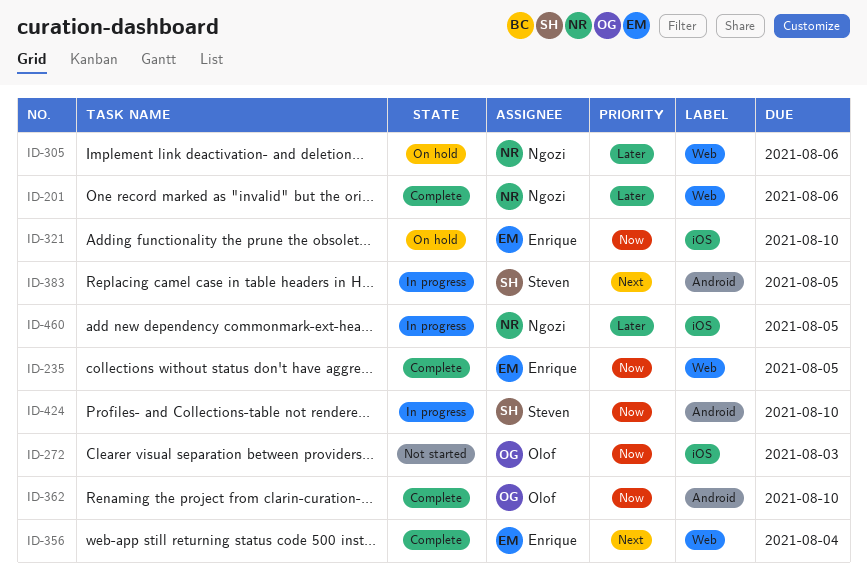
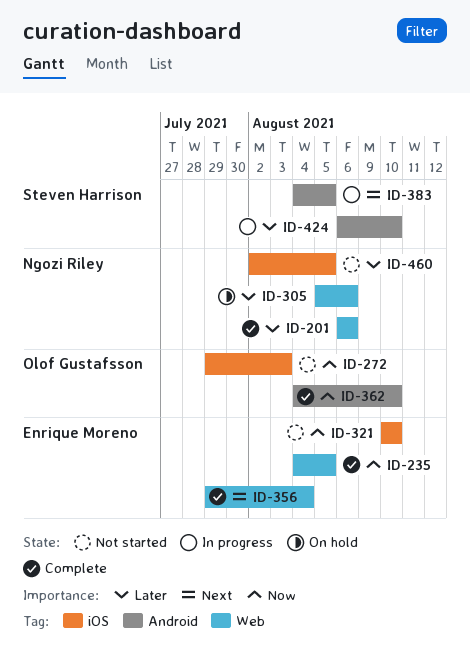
ID-321, status: On hold -> Not started
ID-424, priority: Now -> Later
ID-460, status: In progress -> Not started

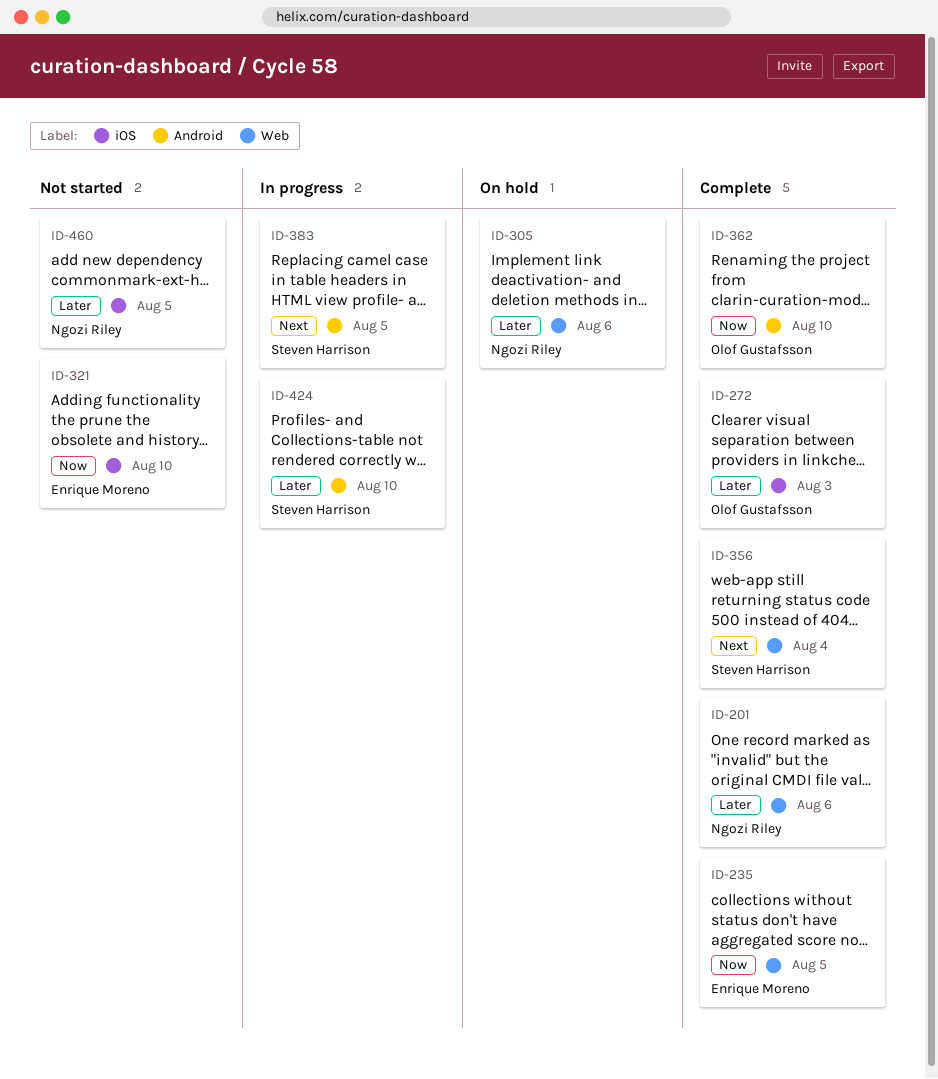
ID-272, status: Not started -> Complete
ID-272, priority: Now -> Later
ID-356, owner: Enrique Moreno -> Steven Harrison

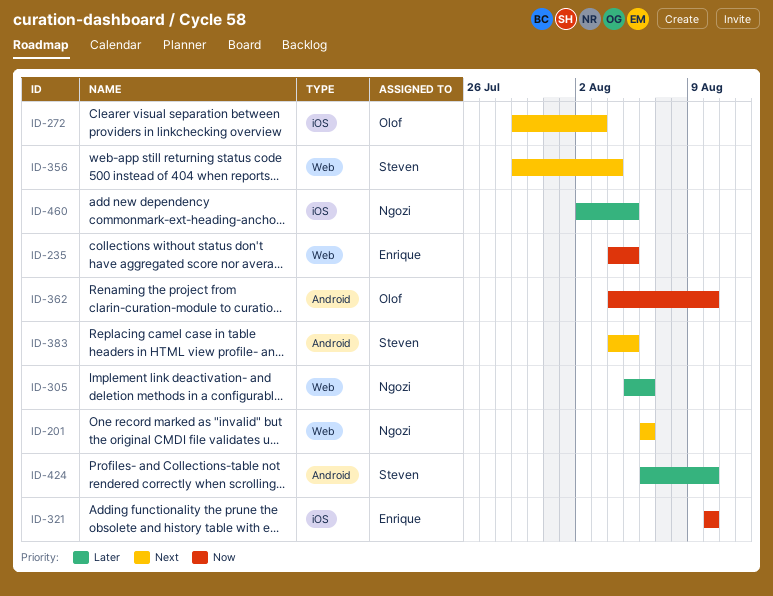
ID-201, priority: Later -> Next
ID-272, priority: Later -> Next

